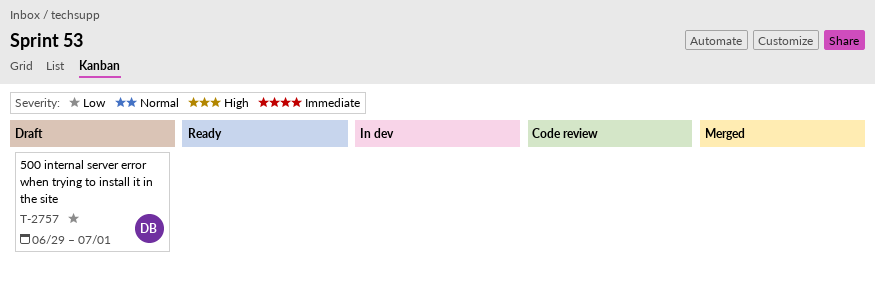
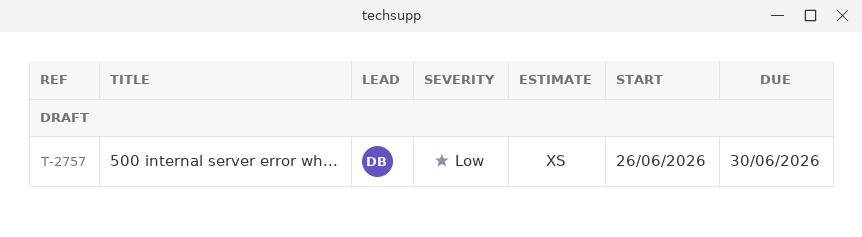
T-2757, start: Jun 29 -> Jun 26
T-2757, due: Jul 1 -> Jun 30

